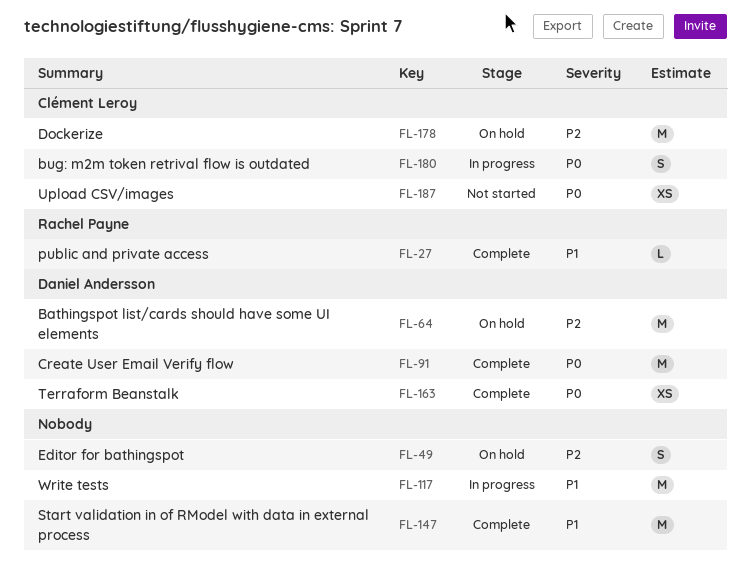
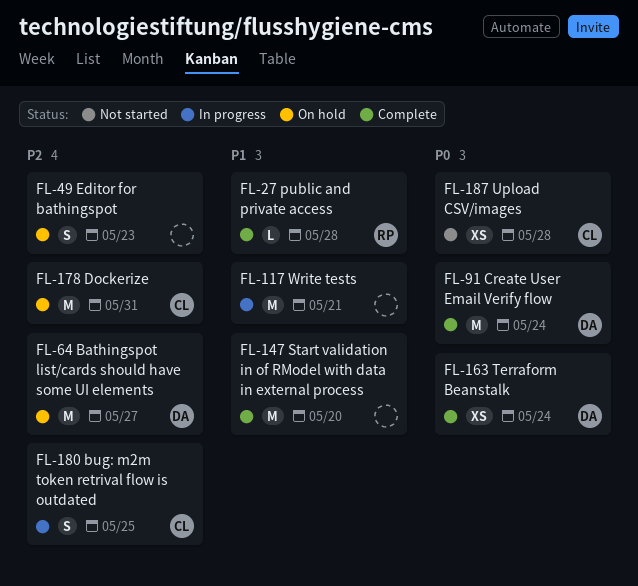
FL-180, priority: P0 -> P2

